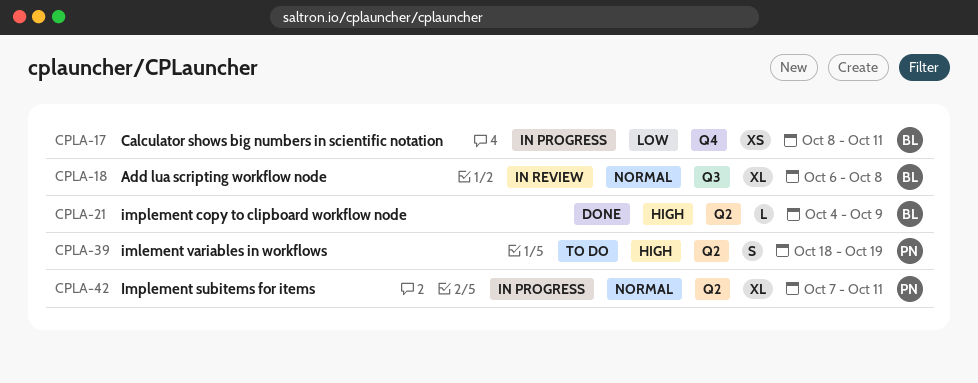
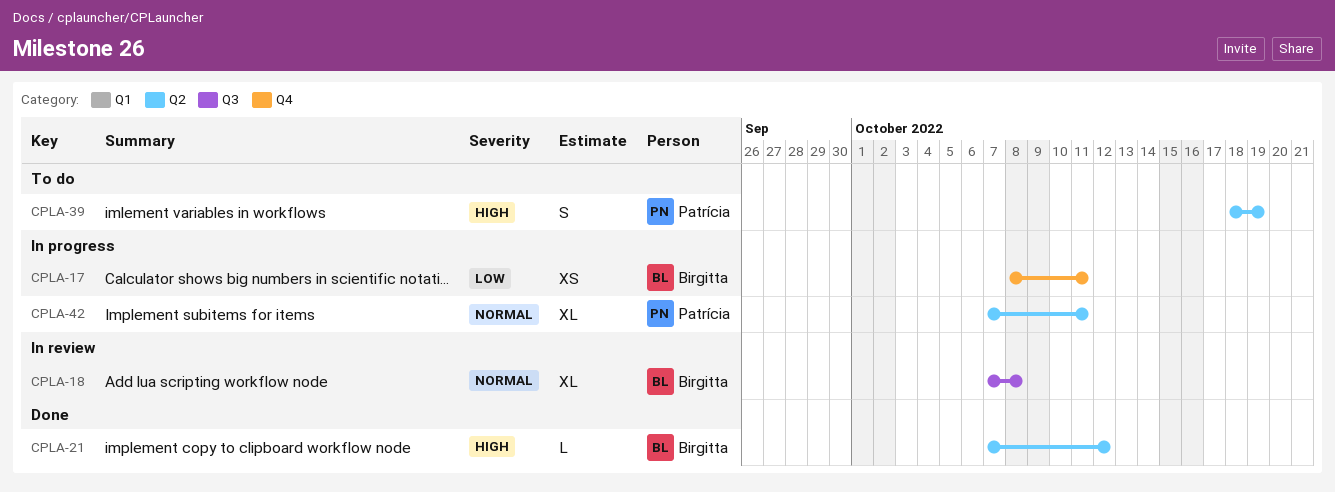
CPLA-18, start: Oct 6 -> Oct 7
CPLA-21, start: Oct 4 -> Oct 7
CPLA-21, due: Oct 9 -> Oct 12

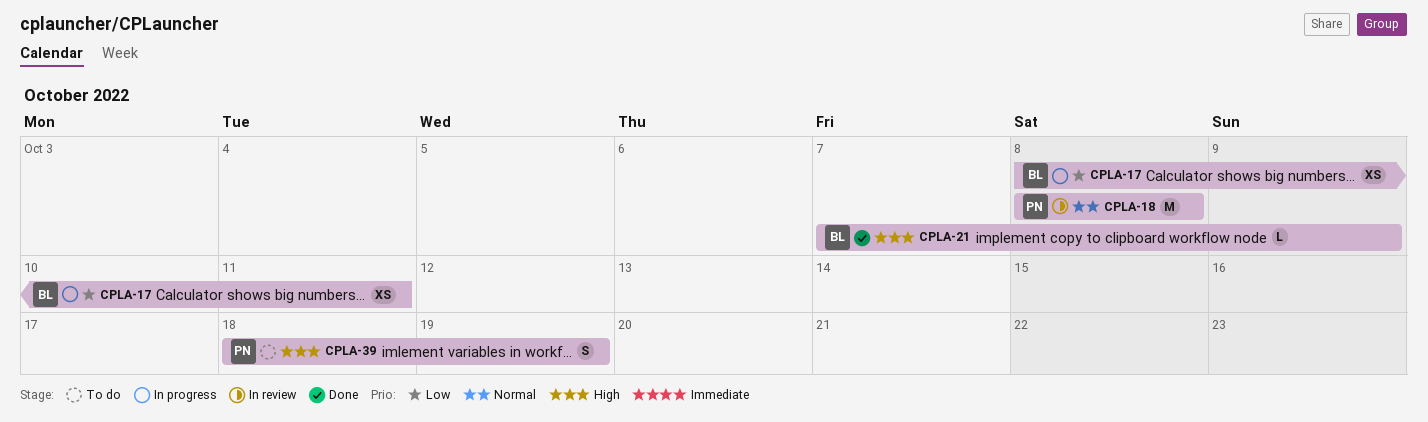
CPLA-18, owner: Birgitta -> Patrícia
CPLA-18, estimate: XL -> M
CPLA-18, start: Oct 7 -> Oct 8
CPLA-21, due: Oct 12 -> Oct 9
CPLA-42: present -> none

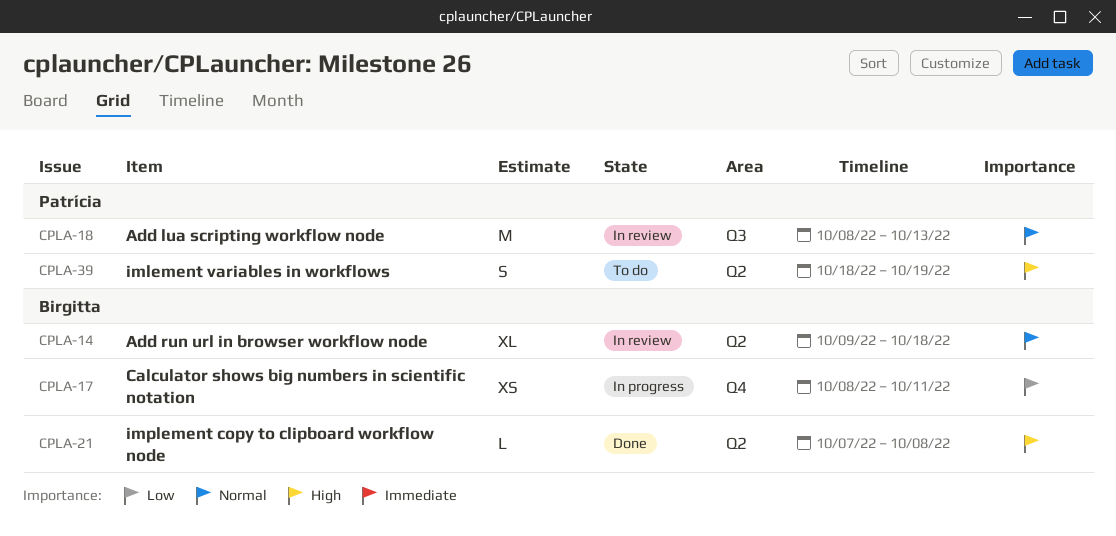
CPLA-14: none -> present
CPLA-18, due: Oct 8 -> Oct 13
CPLA-21, due: Oct 9 -> Oct 8

